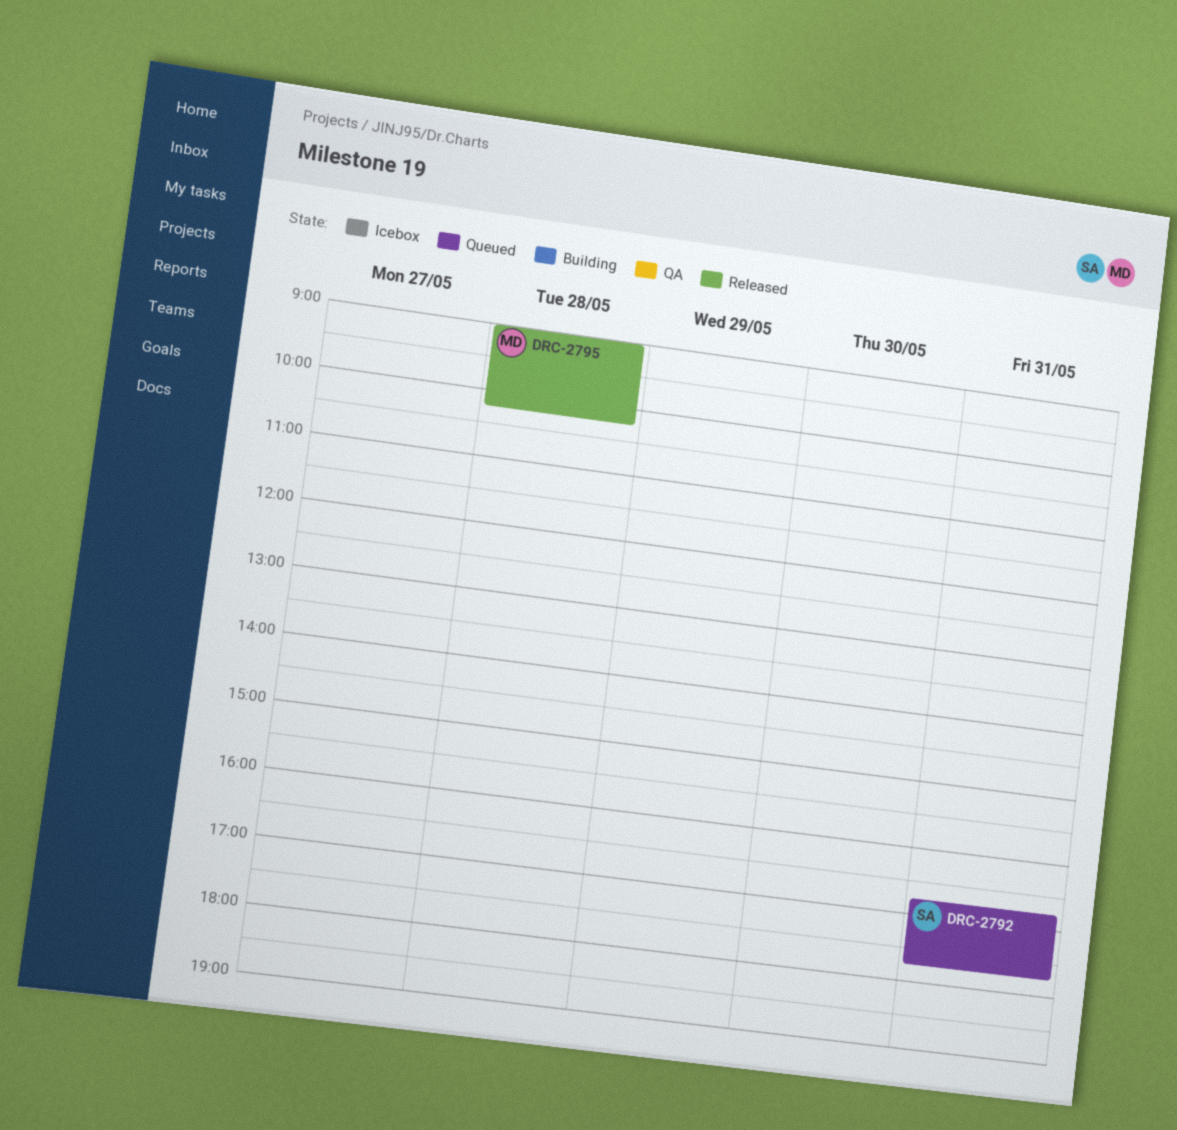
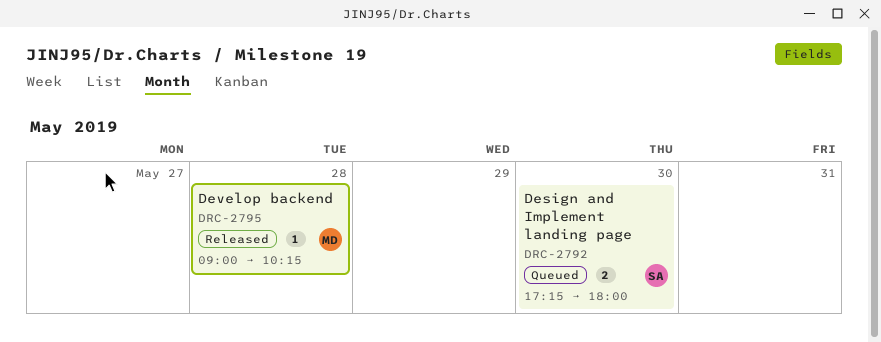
DRC-2792, day: May 31 -> May 30
DRC-2792, begins: 16:45 -> 17:15
DRC-2792, ends: 17:45 -> 18:00

